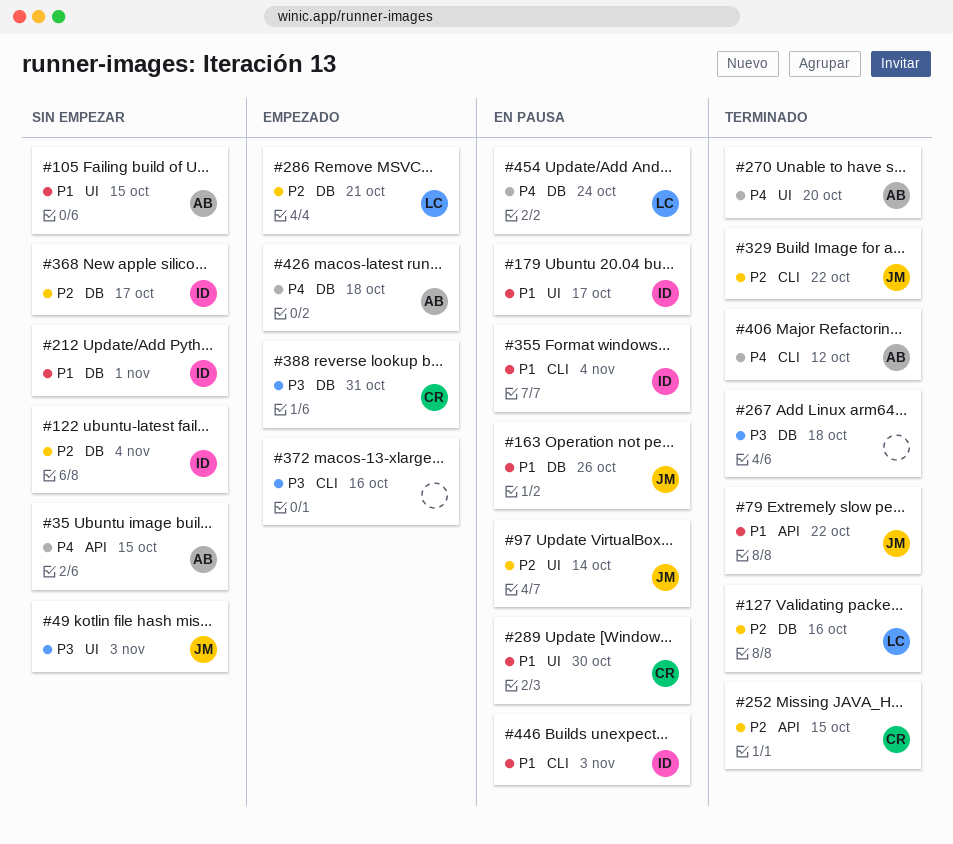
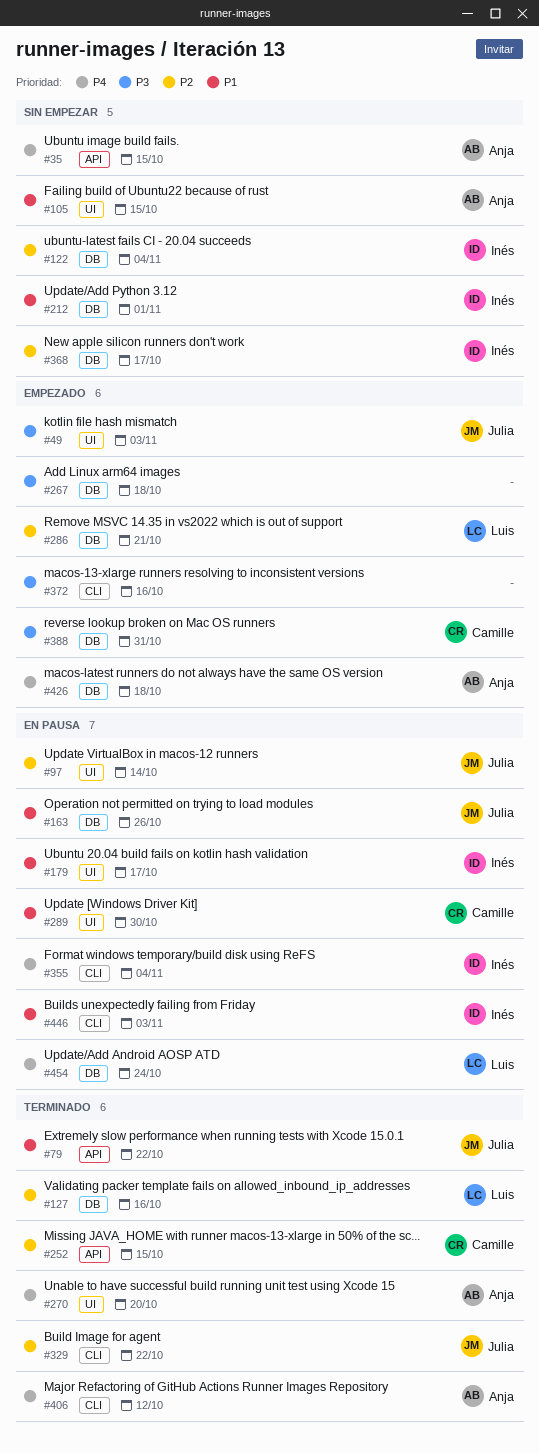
#49, status: Sin empezar -> Empezado
#267, status: Terminado -> Empezado
#355, priority: P1 -> P4

